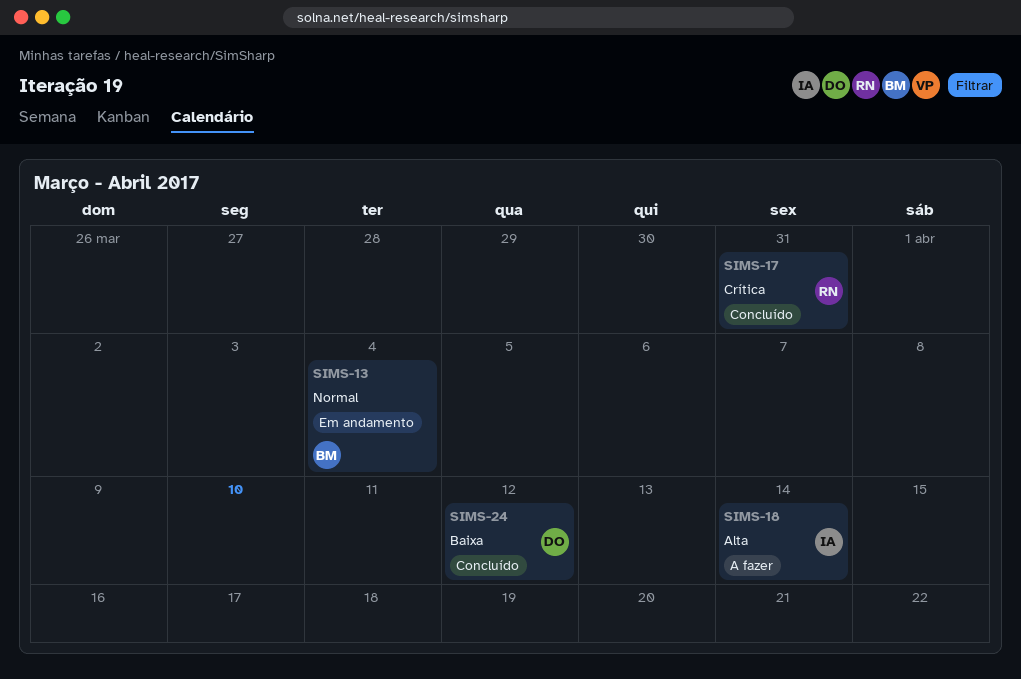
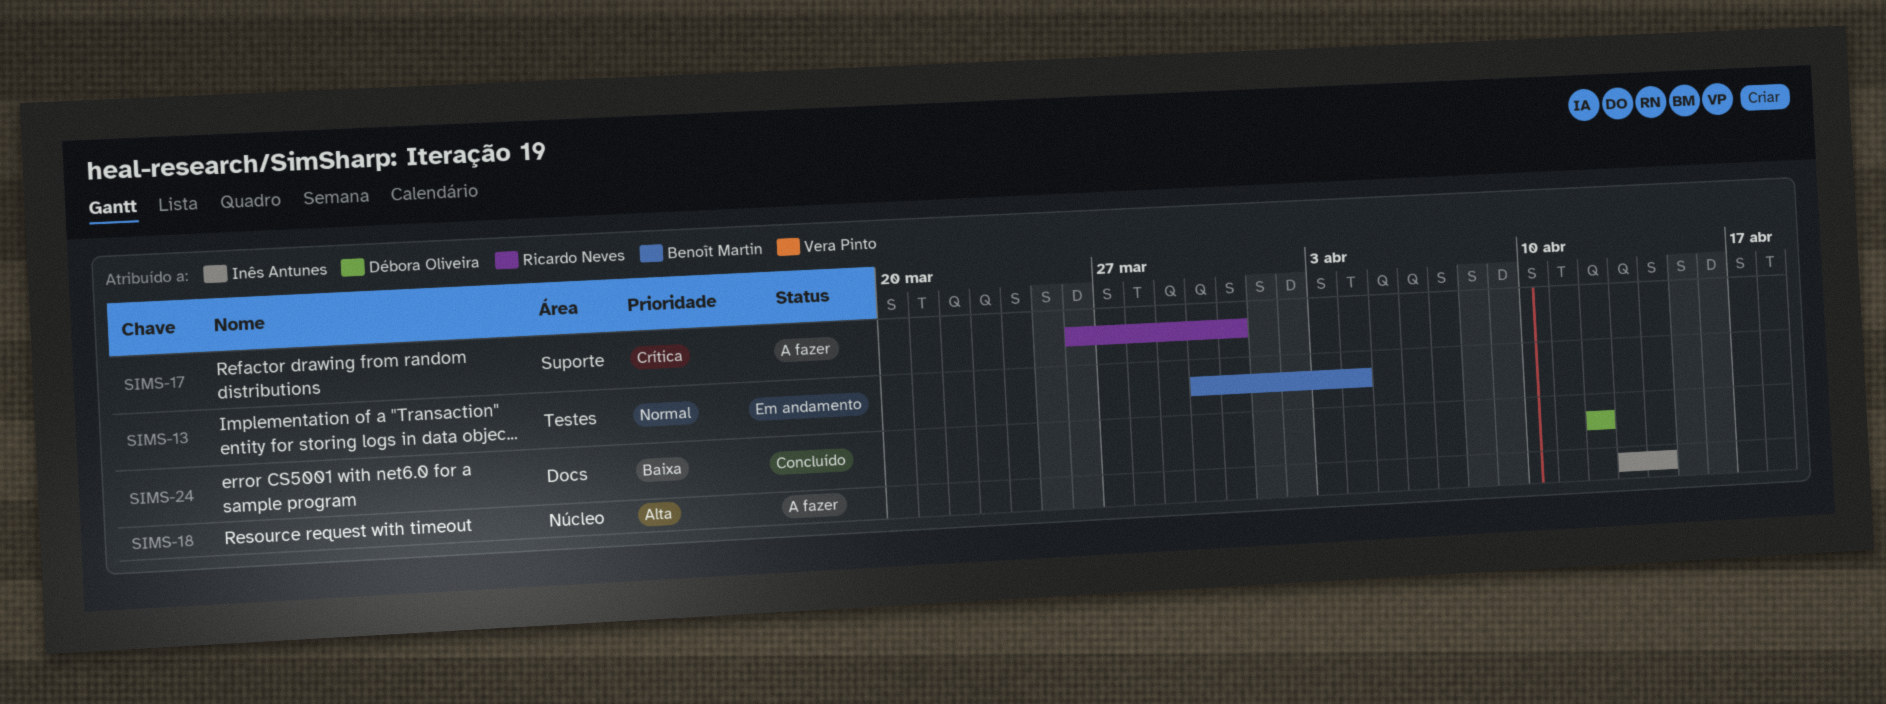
SIMS-17, status: Concluído -> A fazer

